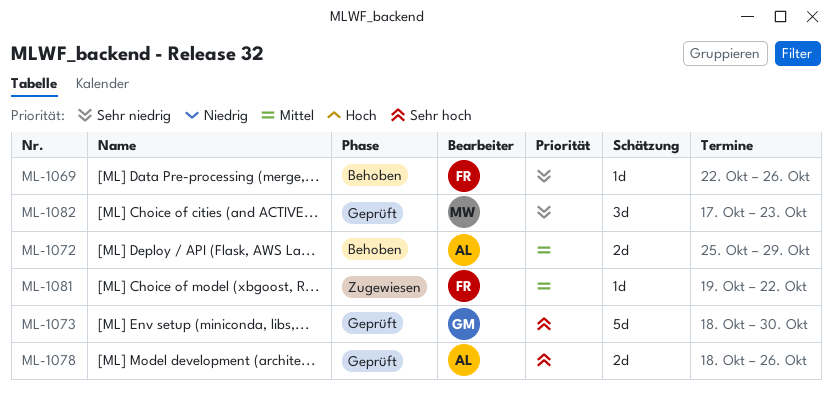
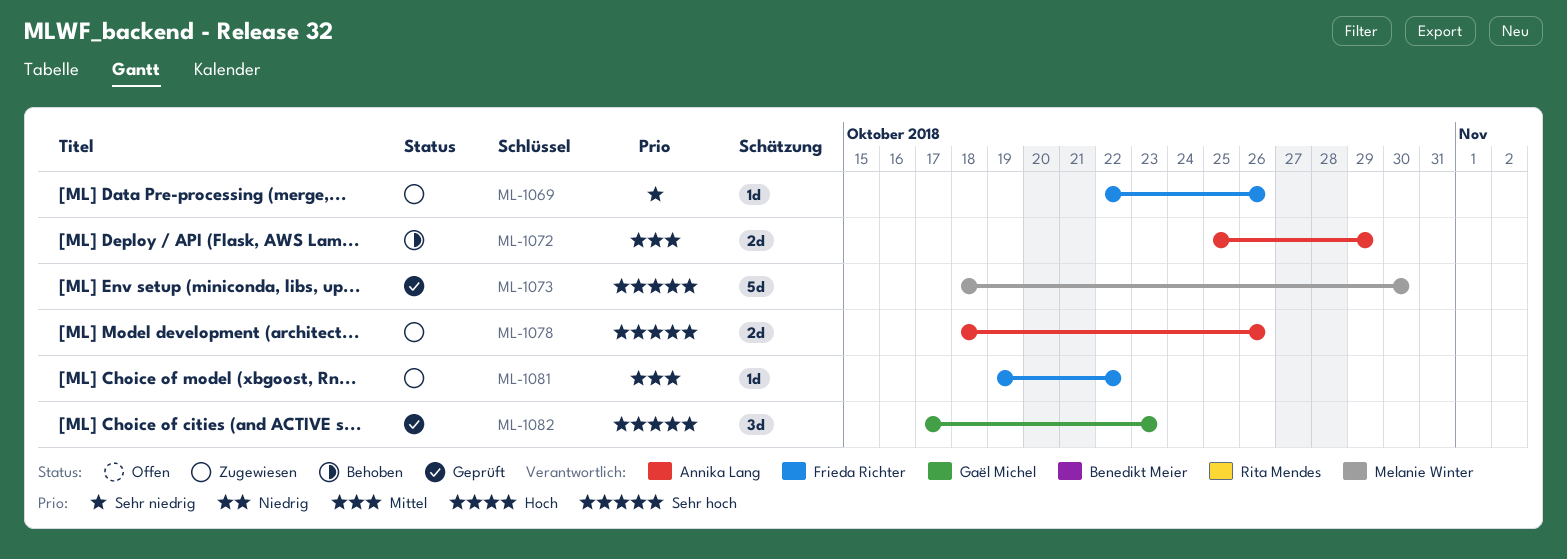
ML-1069, status: Behoben -> Zugewiesen
ML-1073, owner: Gaël Michel -> Melanie Winter
ML-1078, status: Geprüft -> Zugewiesen
ML-1082, owner: Melanie Winter -> Gaël Michel
ML-1082, priority: Sehr niedrig -> Sehr hoch

